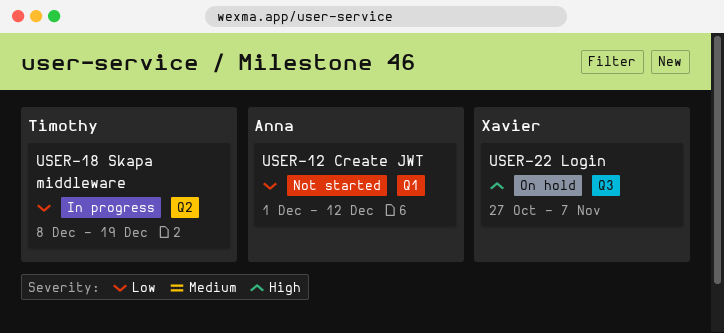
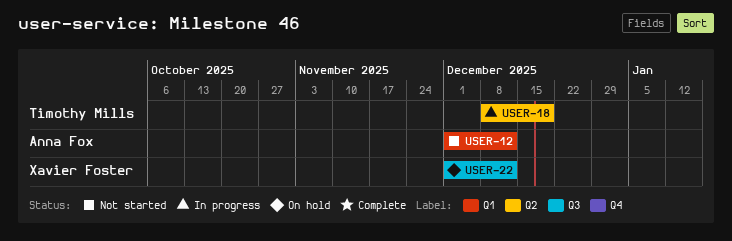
USER-22, start: Oct 27 -> Dec 1
USER-22, due: Nov 7 -> Dec 12

